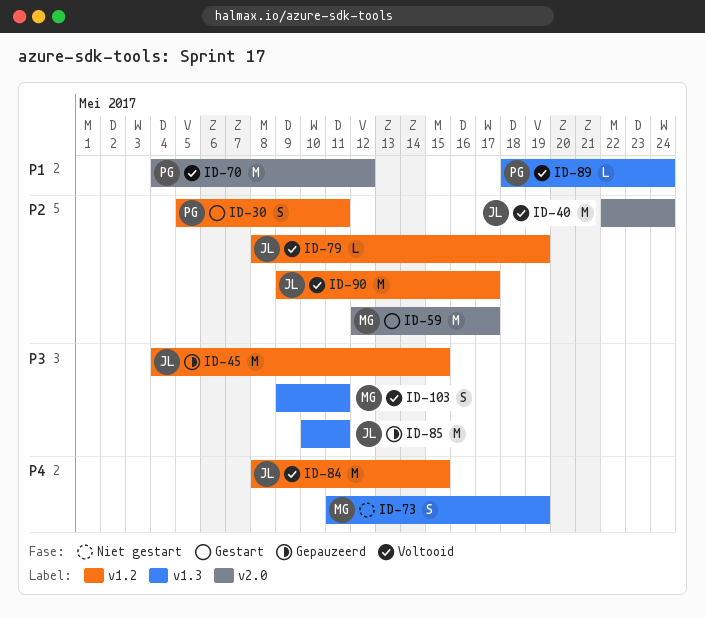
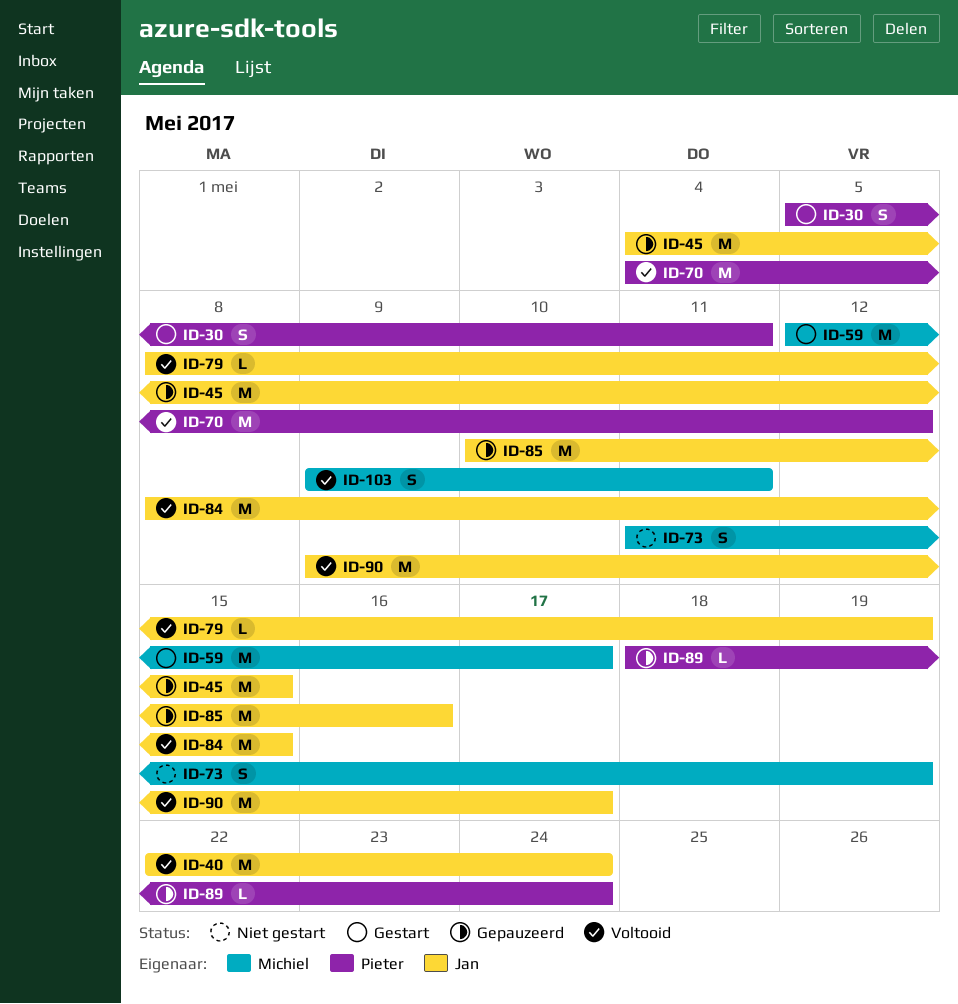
ID-85, due: May 11 -> May 16
ID-89, status: Voltooid -> Gepauzeerd

